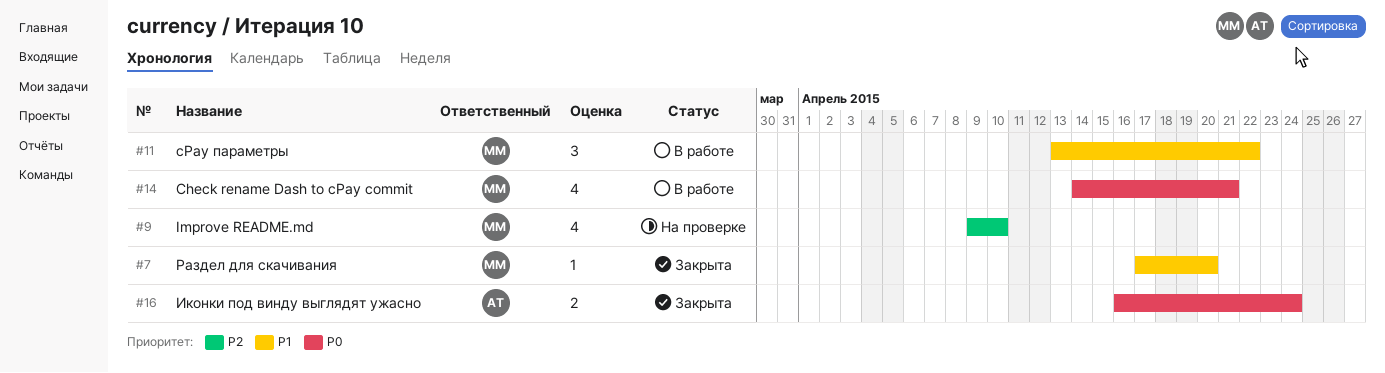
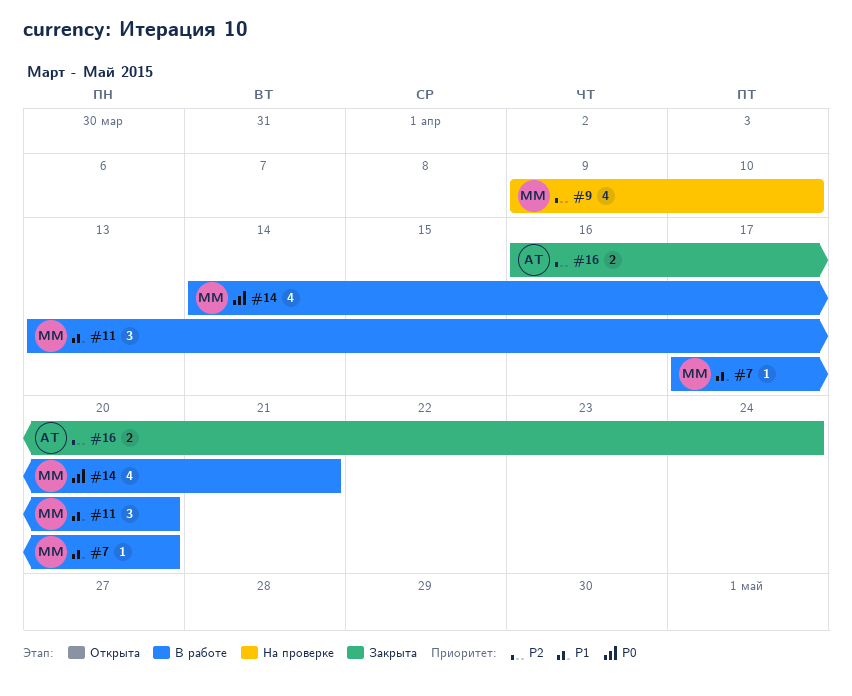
#7, status: Закрыта -> В работе
#11, due: Apr 22 -> Apr 20
#16, priority: P0 -> P2

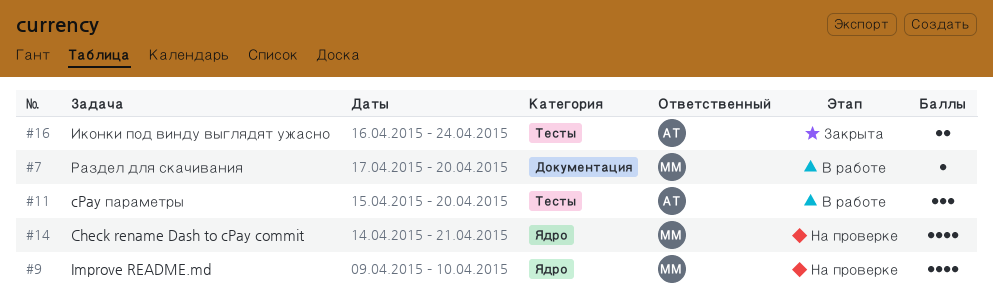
#11, owner: ММ -> АТ
#11, start: Apr 13 -> Apr 15
#14, status: В работе -> На проверке

